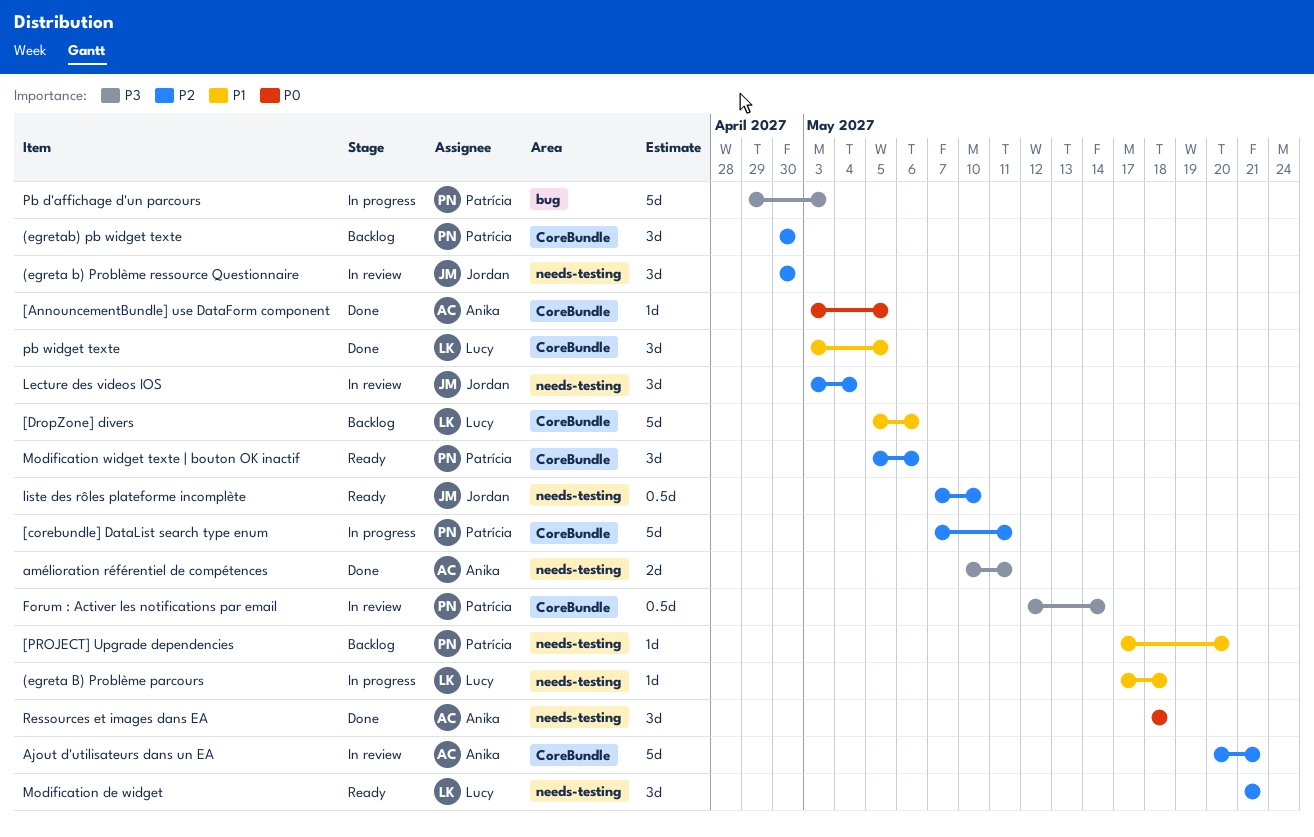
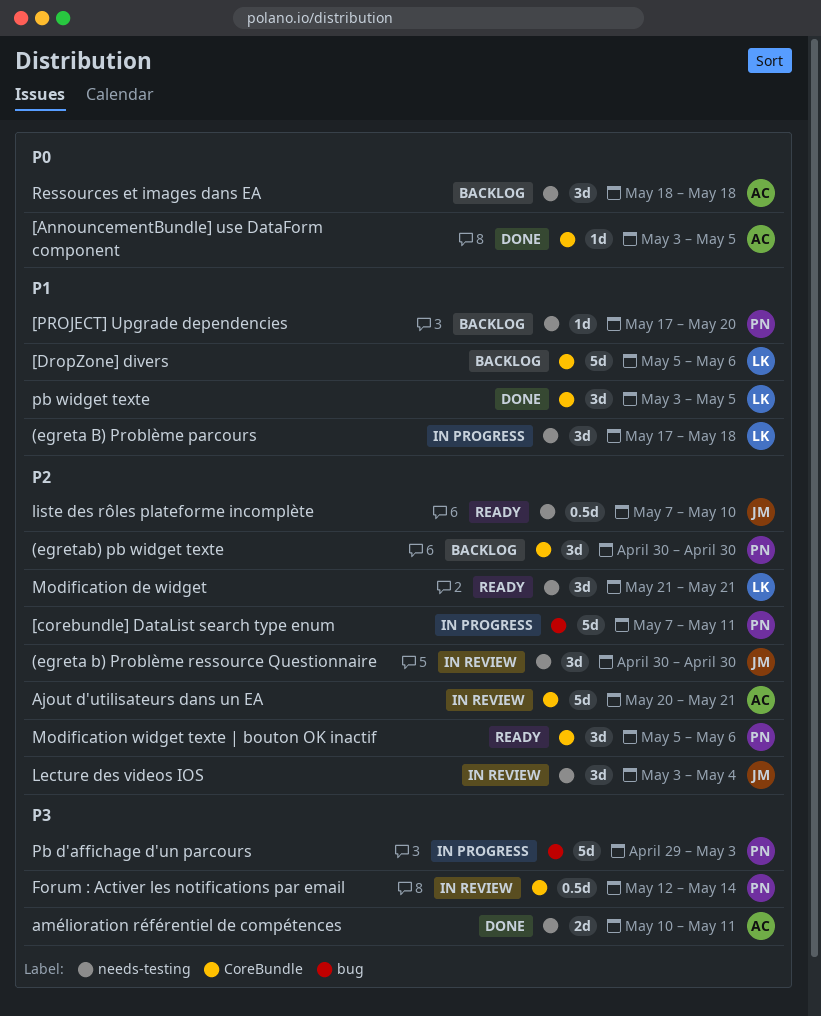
(egreta B) Problème parcours, estimate: 1d -> 3d
[corebundle] DataList search type enum, label: CoreBundle -> bug
Ressources et images dans EA, status: Done -> Backlog

